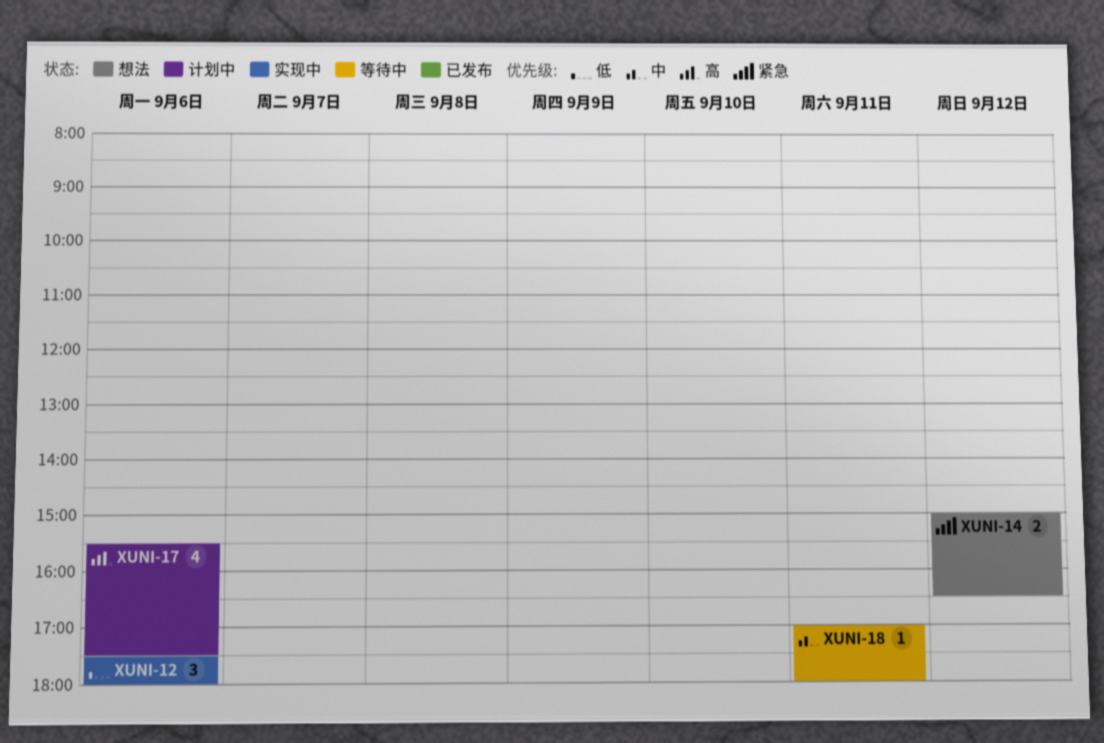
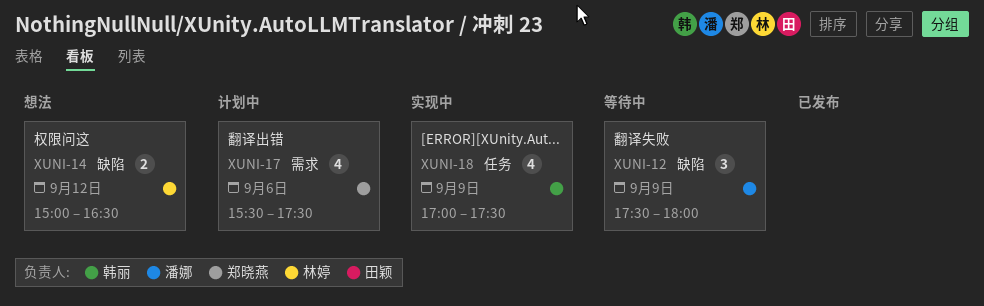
XUNI-12, status: 实现中 -> 等待中
XUNI-12, day: Sep 6 -> Sep 9
XUNI-18, status: 等待中 -> 实现中
XUNI-18, estimate: 1 -> 4
XUNI-18, day: Sep 11 -> Sep 9
XUNI-18, ends: 18:00 -> 17:30

